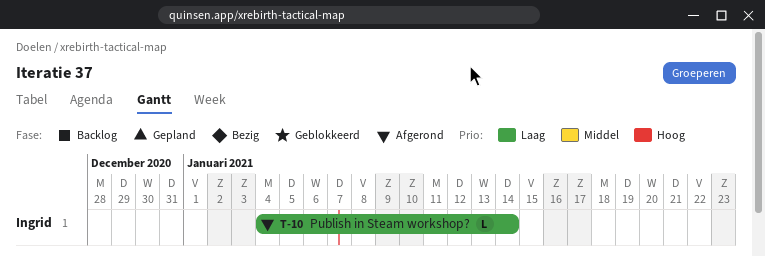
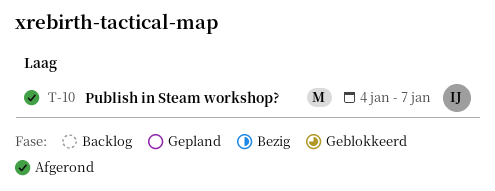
T-10, estimate: L -> M
T-10, due: Jan 14 -> Jan 7

